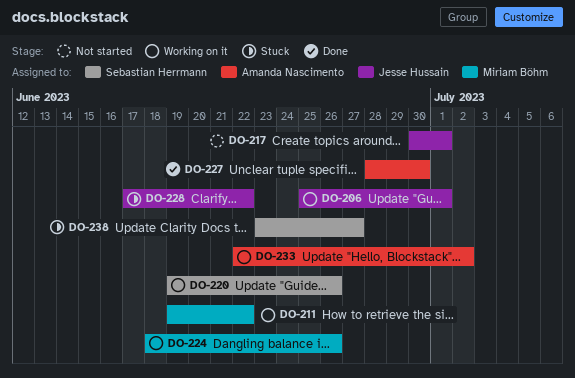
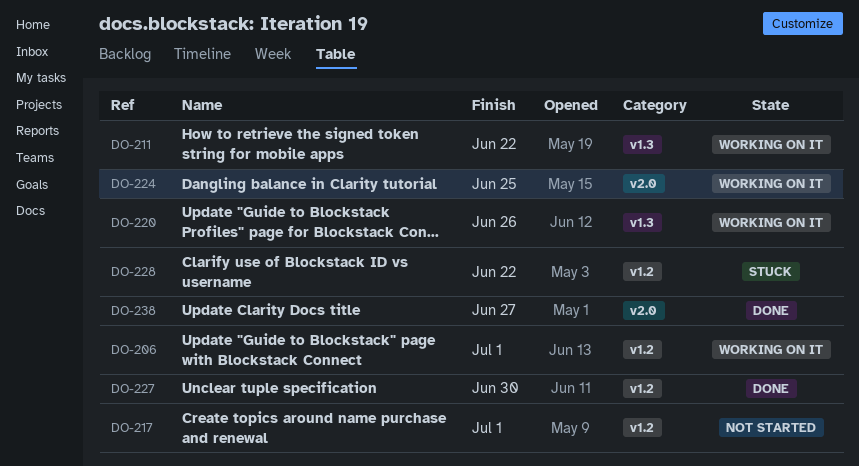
DO-224, due: Jun 26 -> Jun 25
DO-233: present -> none
DO-238, status: Stuck -> Done

